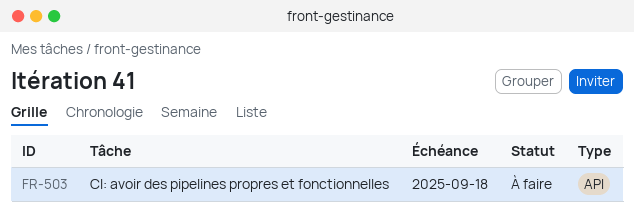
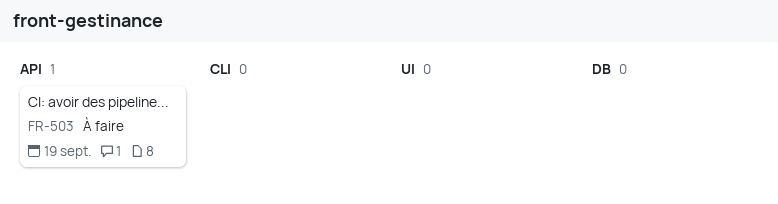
FR-503, due: Sep 18 -> Sep 19

